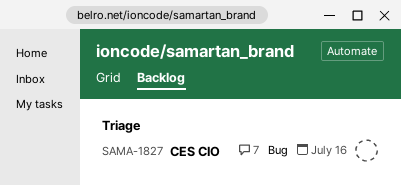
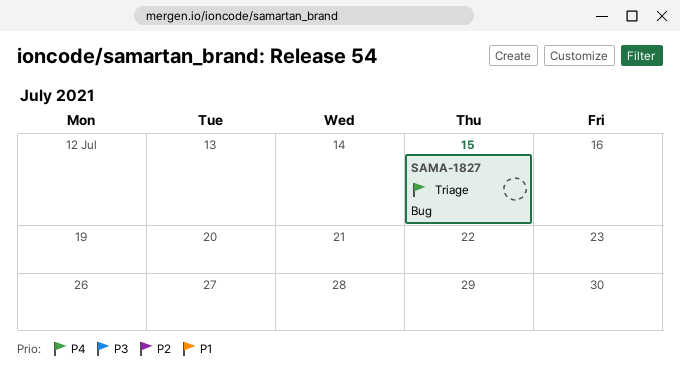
SAMA-1827, due: Jul 16 -> Jul 15

